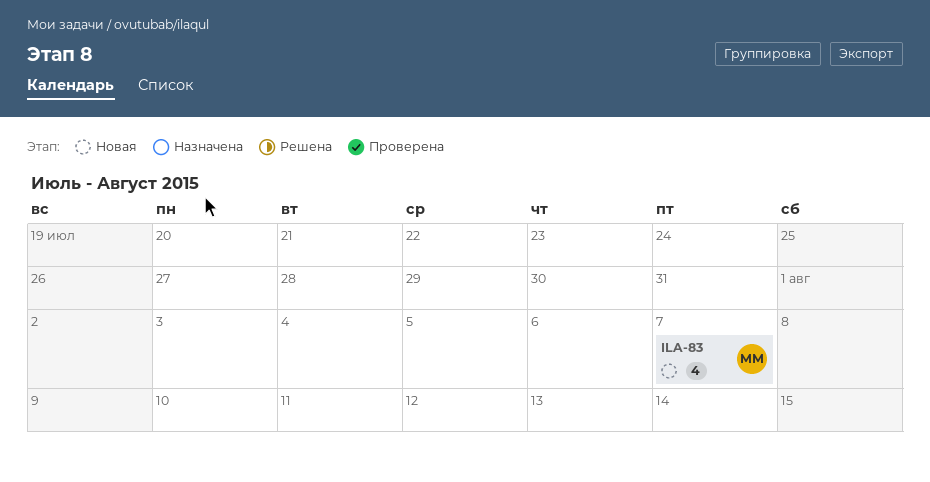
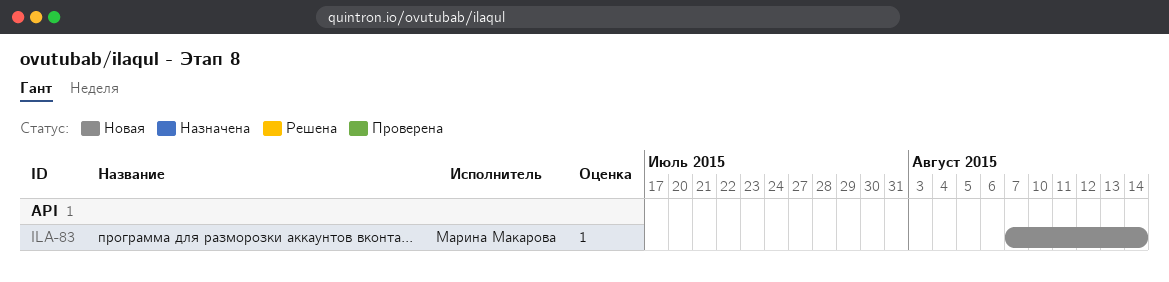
ILA-83, estimate: 4 -> 1
ILA-83, due: Aug 7 -> Aug 14

